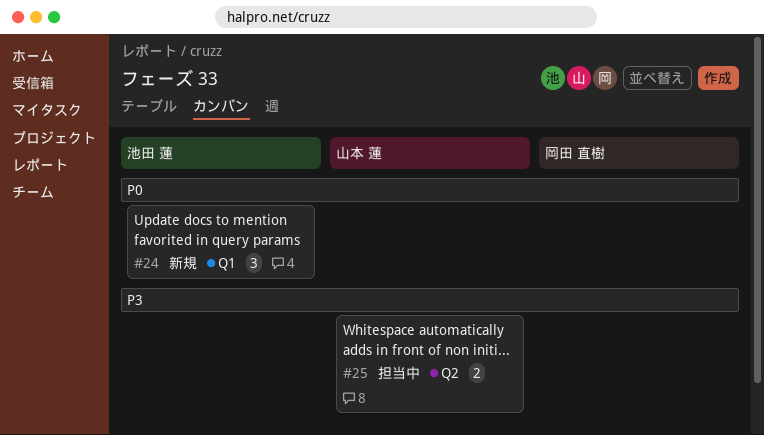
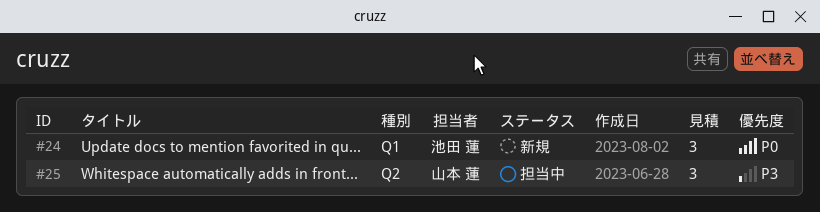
#25, estimate: 2 -> 3

